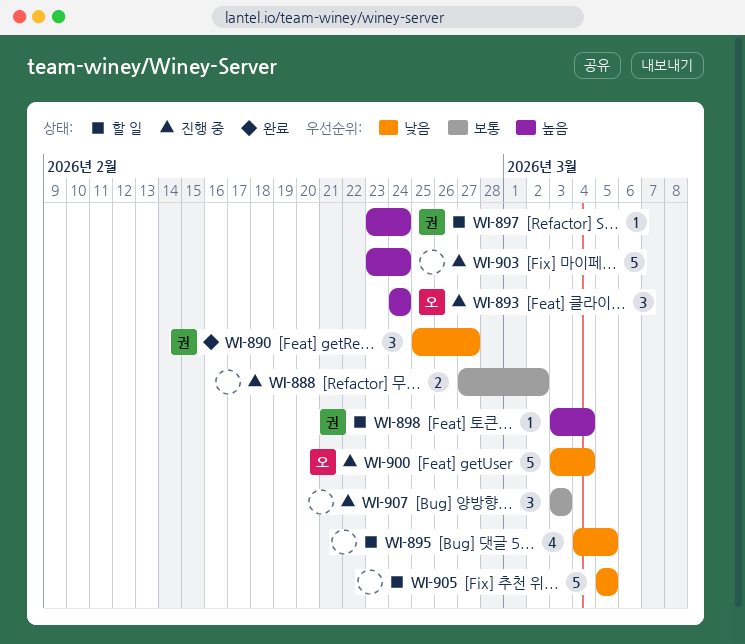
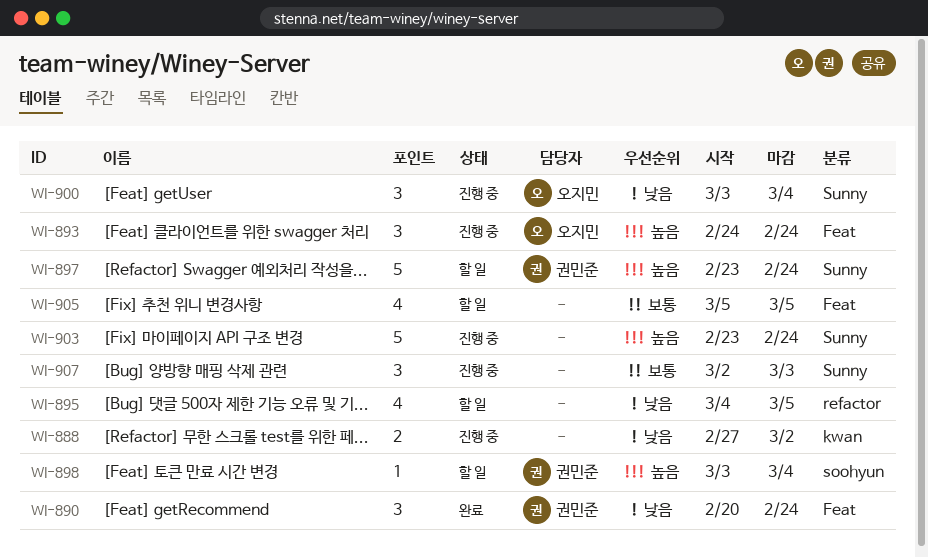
WI-888, priority: 보통 -> 낮음
WI-890, start: Feb 25 -> Feb 20
WI-890, due: Feb 27 -> Feb 24
WI-897, estimate: 1 -> 5
WI-900, estimate: 5 -> 3
WI-905, priority: 낮음 -> 보통
WI-905, estimate: 5 -> 4
WI-907, start: Mar 3 -> Mar 2

